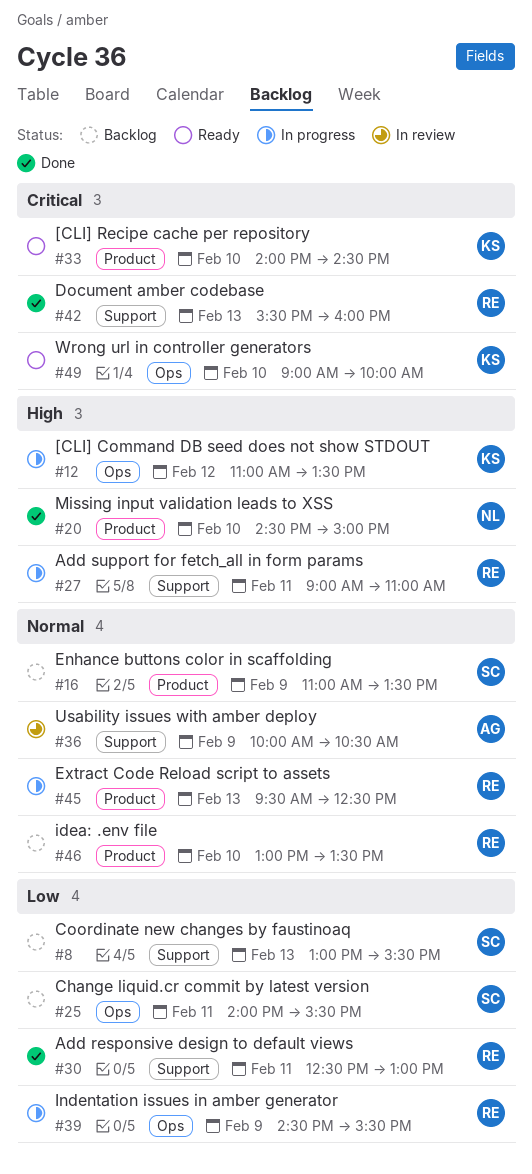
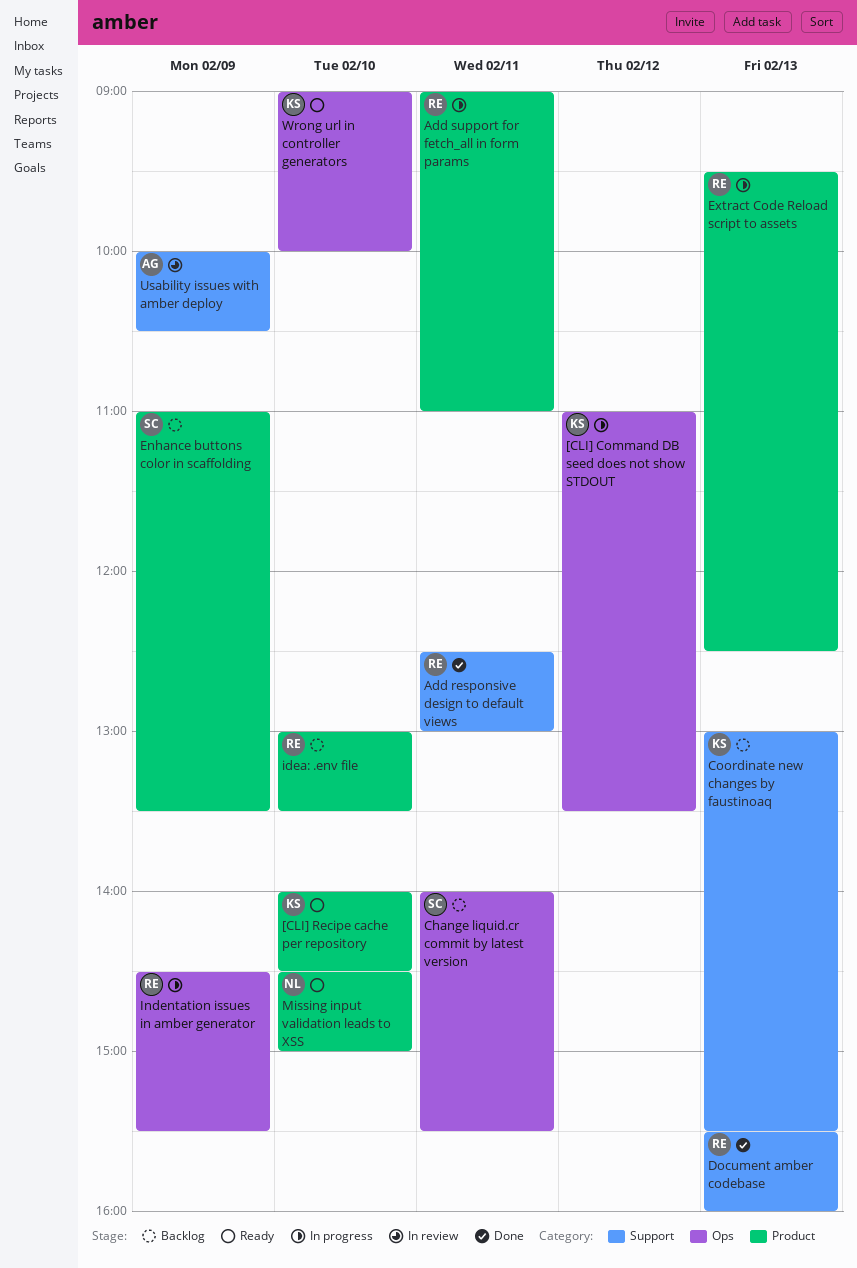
Add support for fetch_all in form params, label: Support -> Product
Coordinate new changes by faustinoaq, owner: SC -> KS
Missing input validation leads to XSS, status: Done -> Ready

